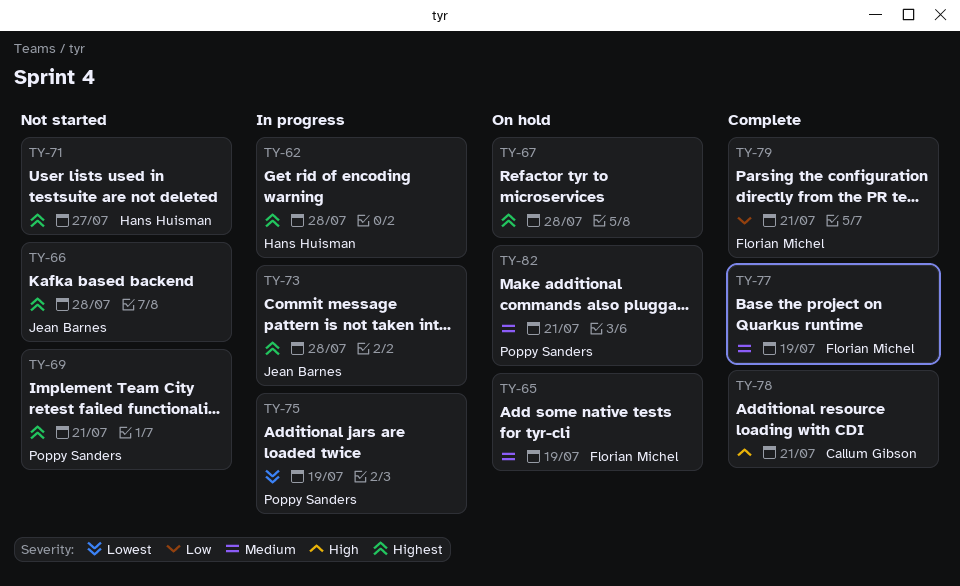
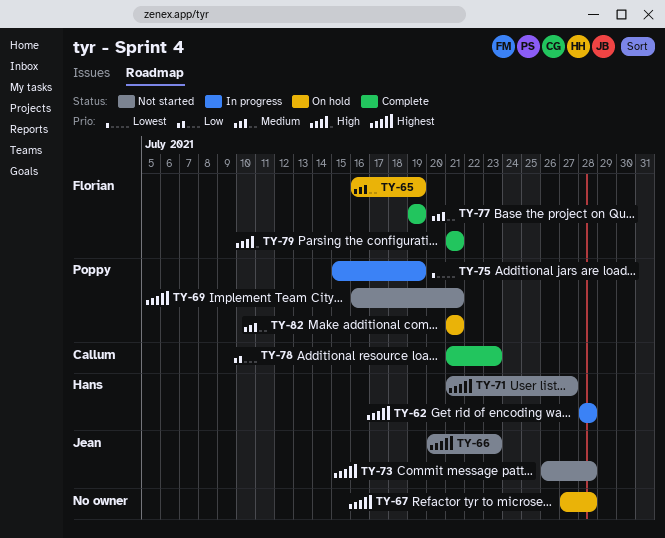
TY-66, due: Jul 28 -> Jul 23
TY-73, status: In progress -> Not started
TY-78, priority: High -> Low
TY-78, due: Jul 21 -> Jul 23
TY-79, priority: Low -> High

